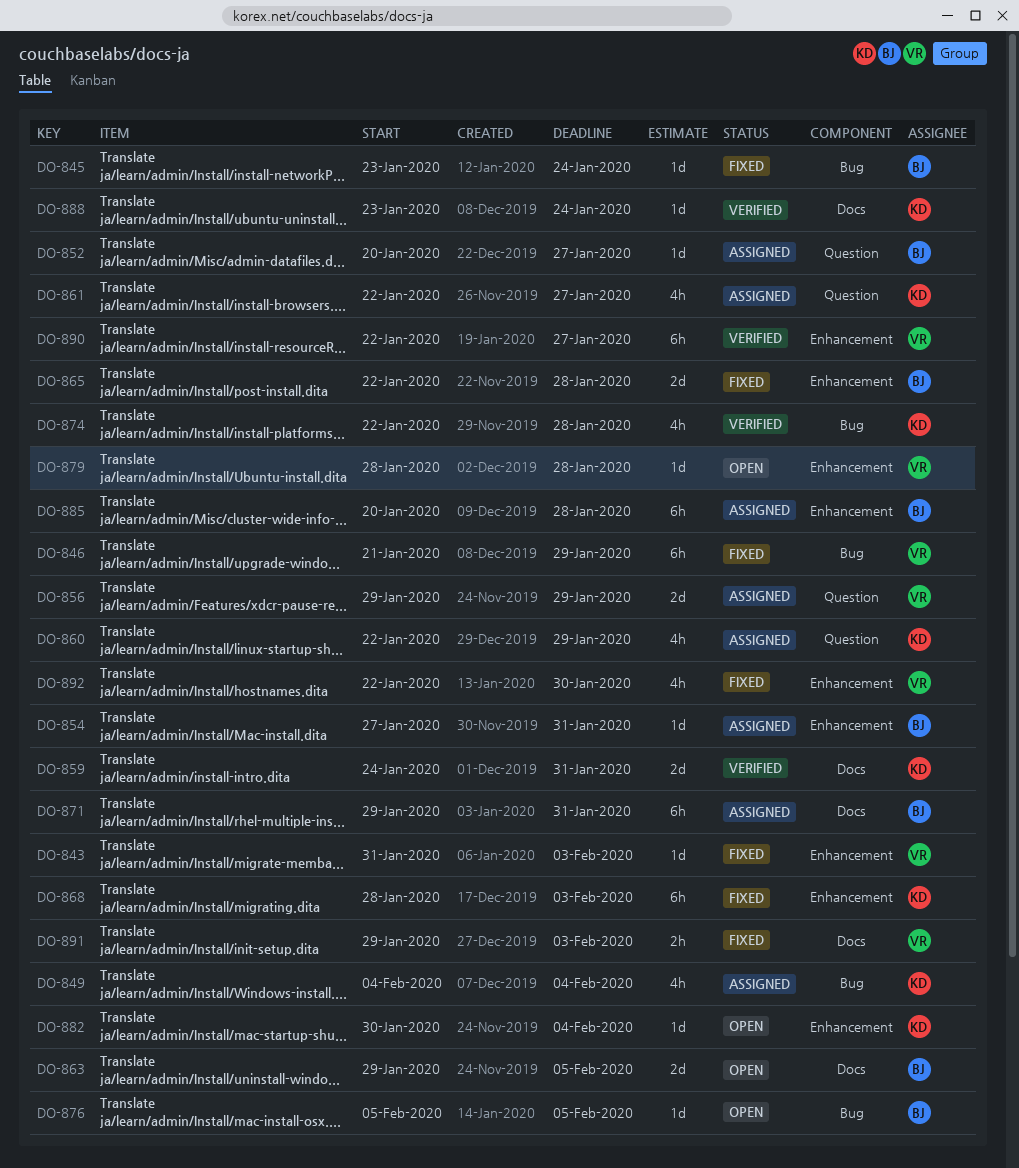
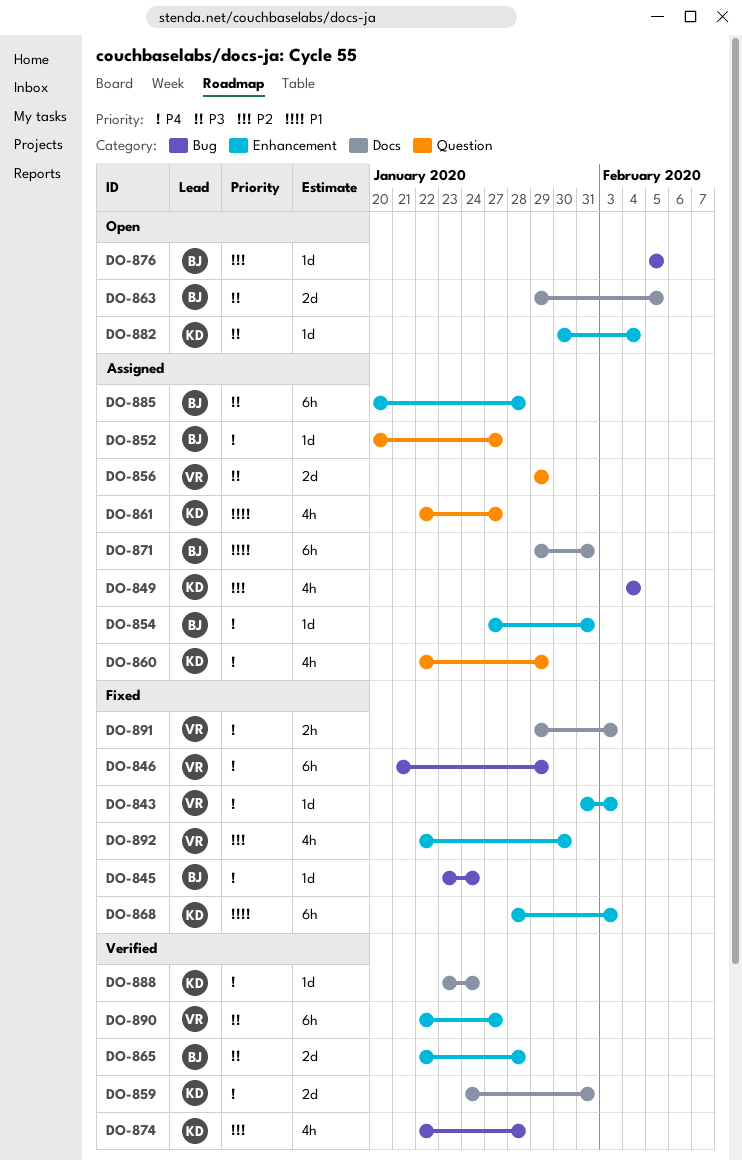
DO-865, status: Fixed -> Verified
DO-879: present -> none

